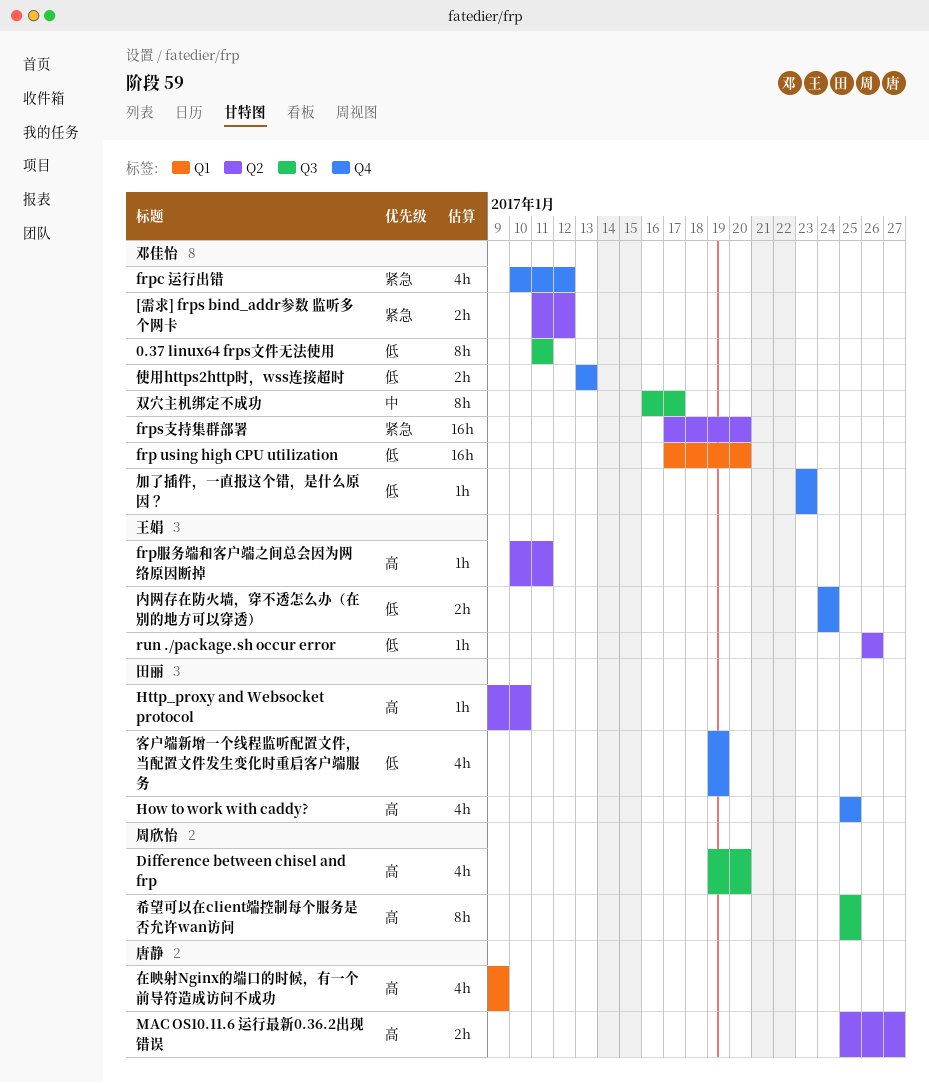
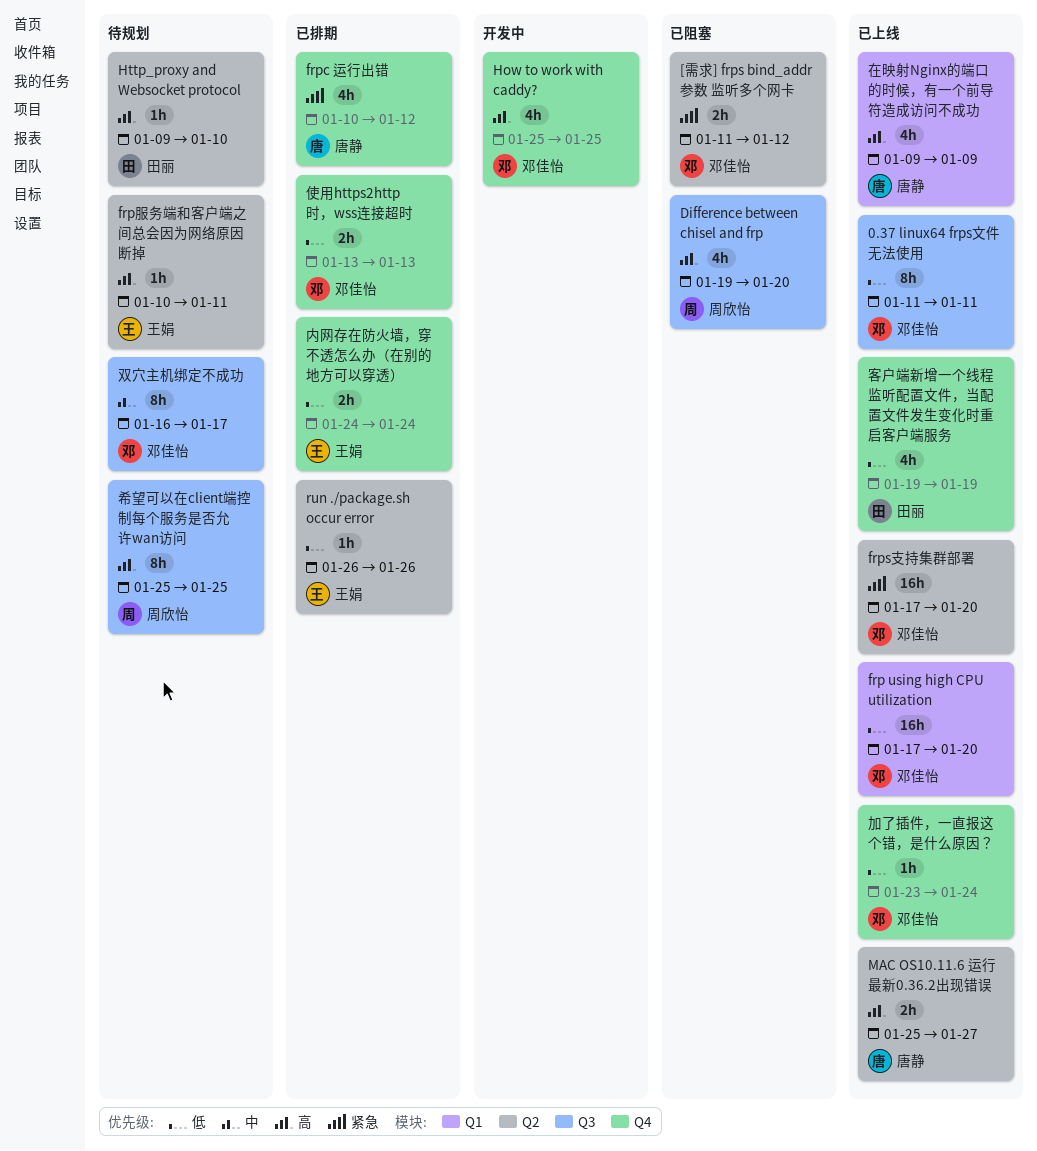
frpc 运行出错, owner: 邓佳怡 -> 唐静
How to work with caddy?, owner: 田丽 -> 邓佳怡
加了插件，一直报这个错，是什么原因？, due: Jan 23 -> Jan 24

